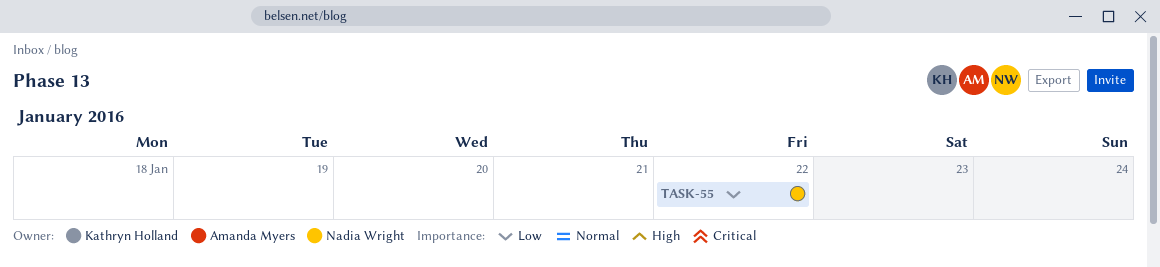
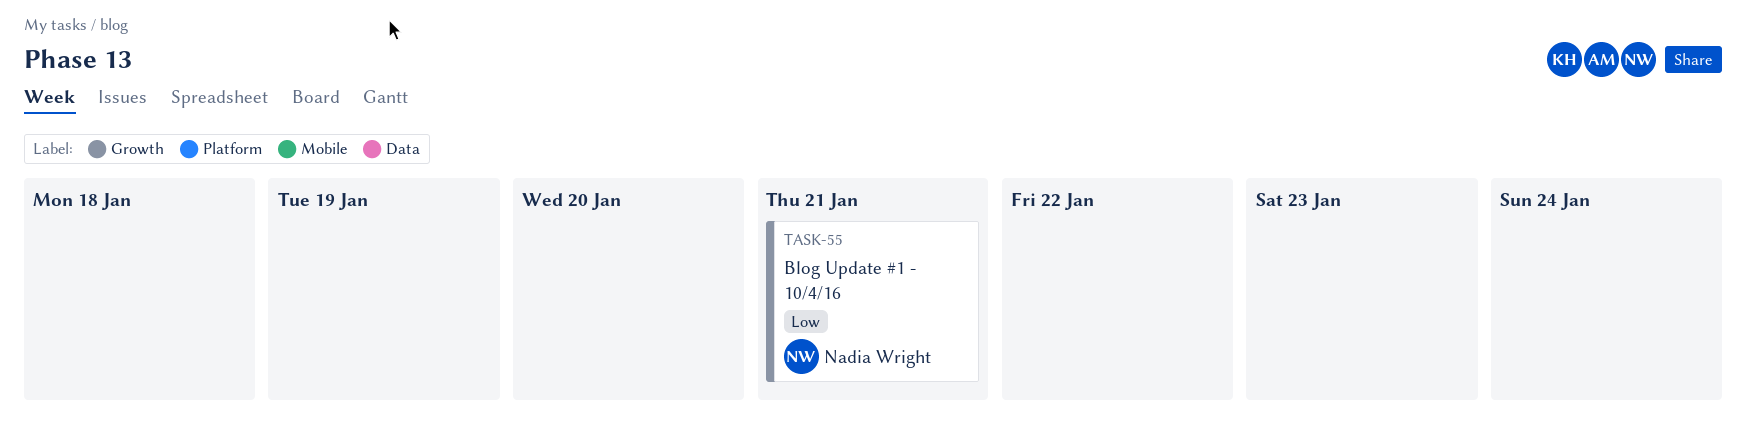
TASK-55, due: Jan 22 -> Jan 21

